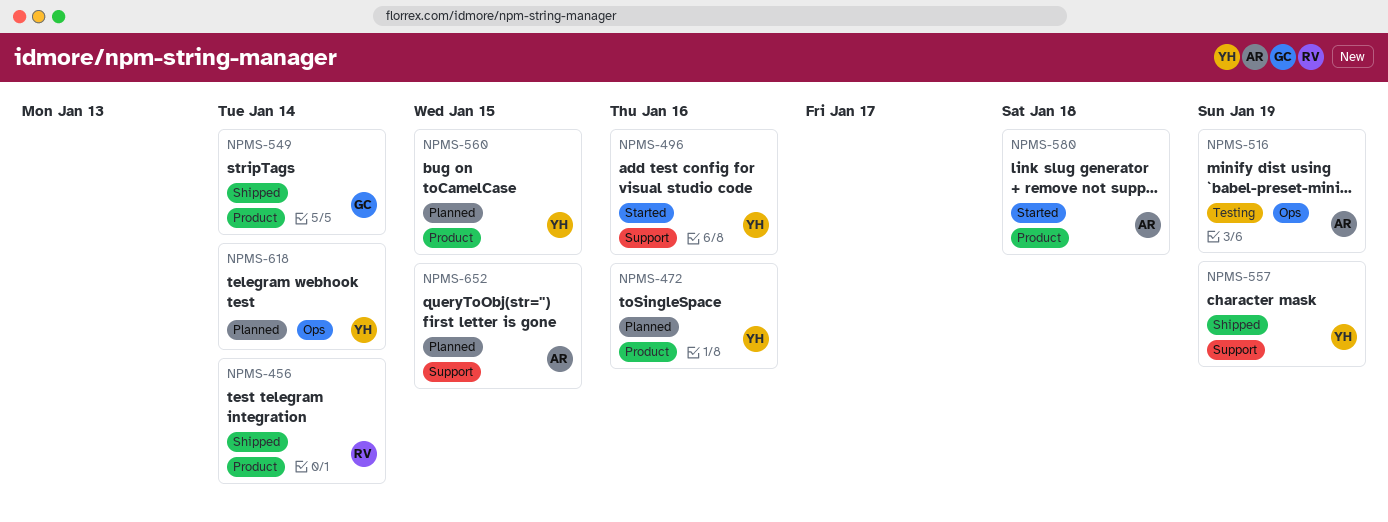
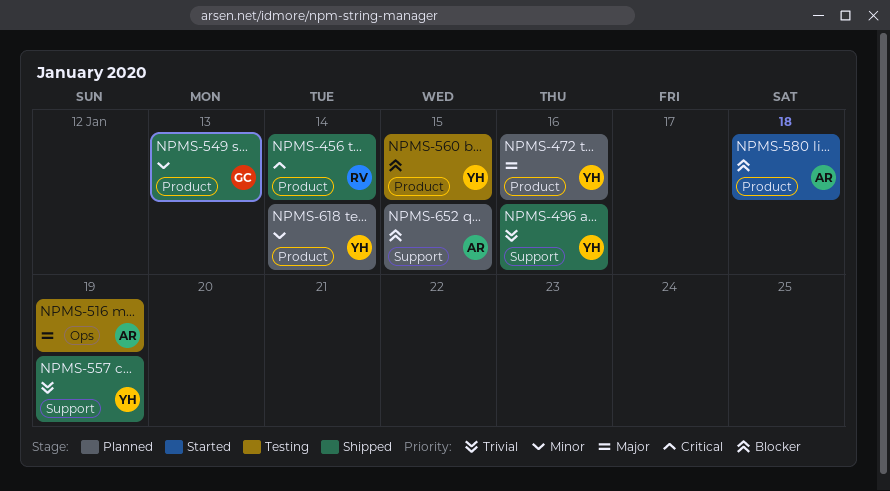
NPMS-496, status: Started -> Shipped
NPMS-549, due: Jan 14 -> Jan 13
NPMS-560, status: Planned -> Testing
NPMS-618, label: Ops -> Product

